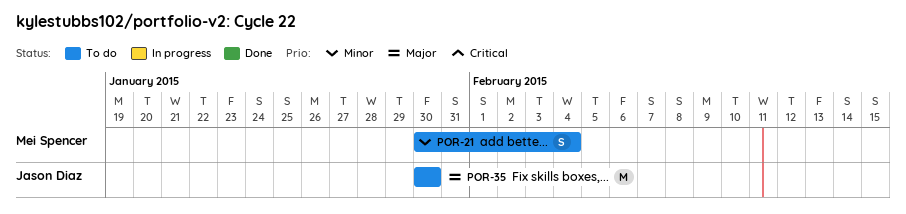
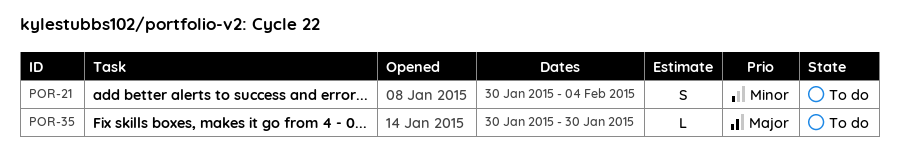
POR-35, estimate: M -> L

